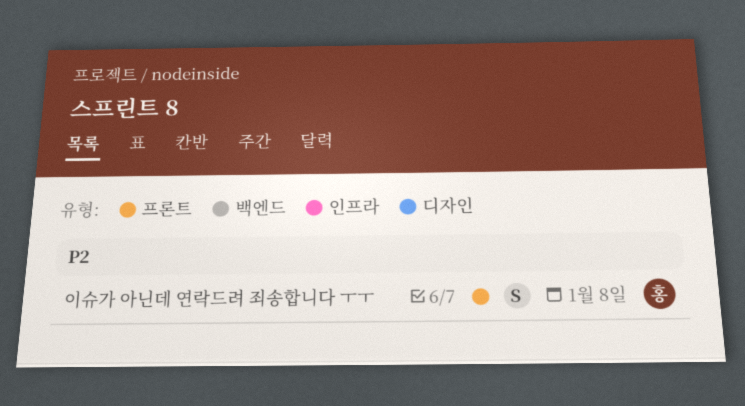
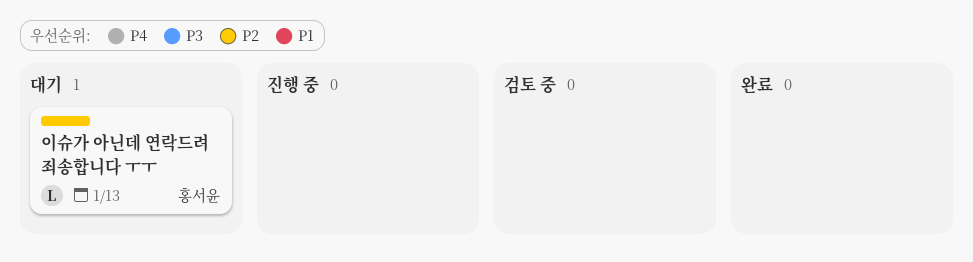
이슈가 아닌데 연락드려 죄송합니다 ㅜㅜ, estimate: S -> L
이슈가 아닌데 연락드려 죄송합니다 ㅜㅜ, due: Jan 8 -> Jan 13

